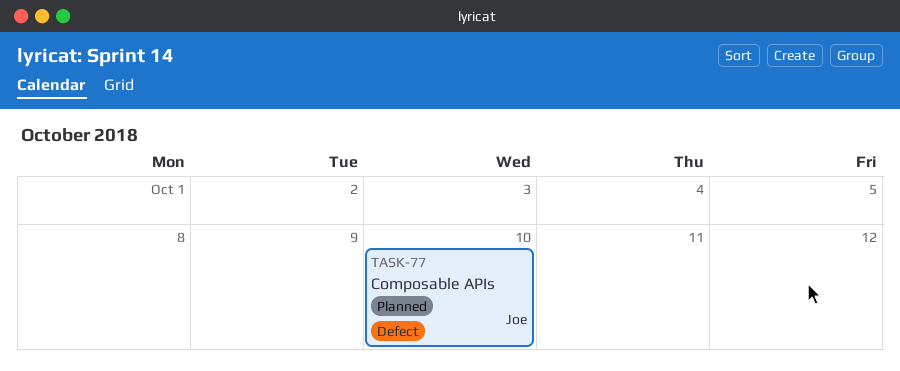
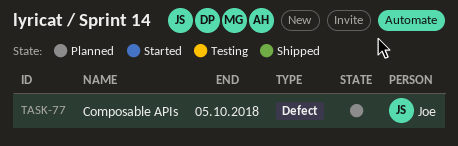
TASK-77, due: Oct 10 -> Oct 5

